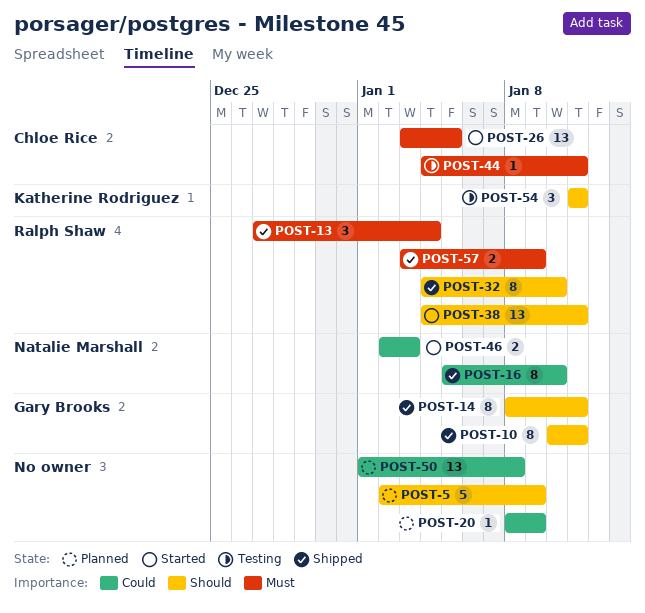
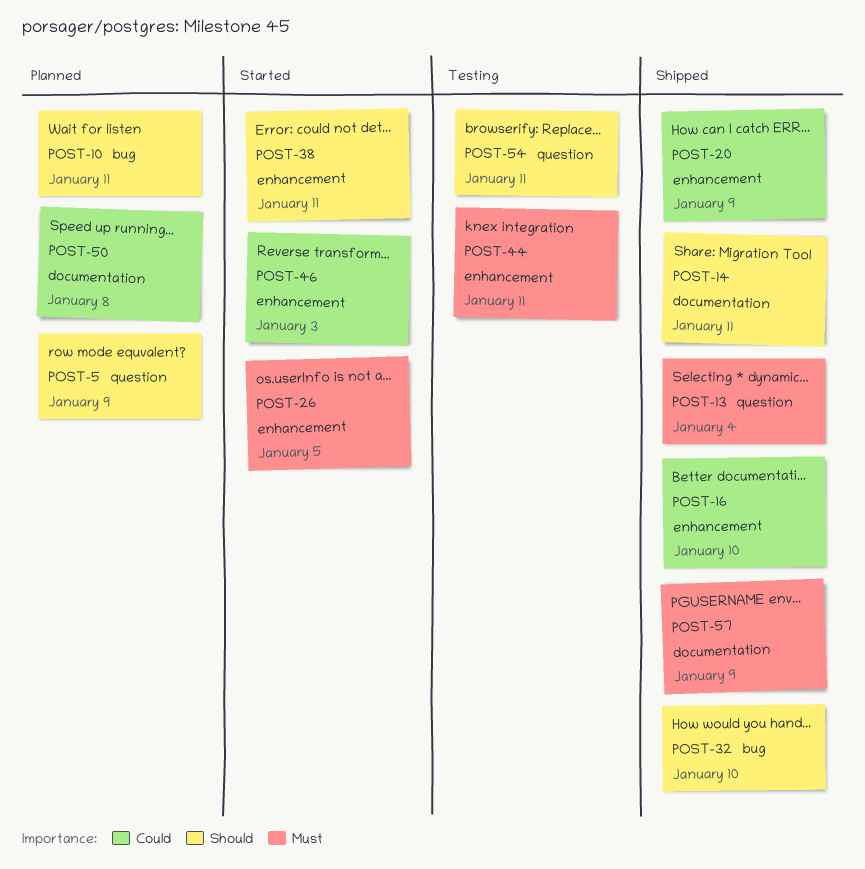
POST-10, status: Shipped -> Planned
POST-20, status: Planned -> Shipped

